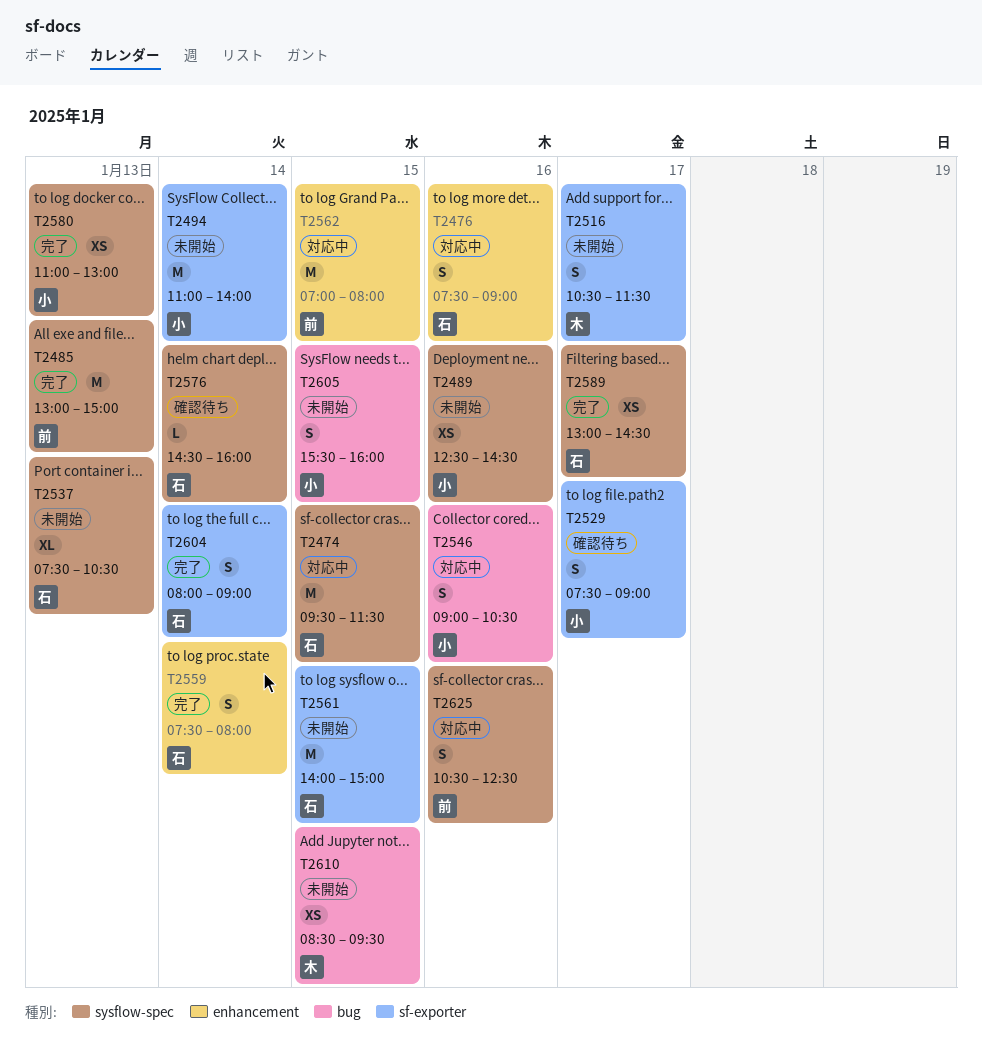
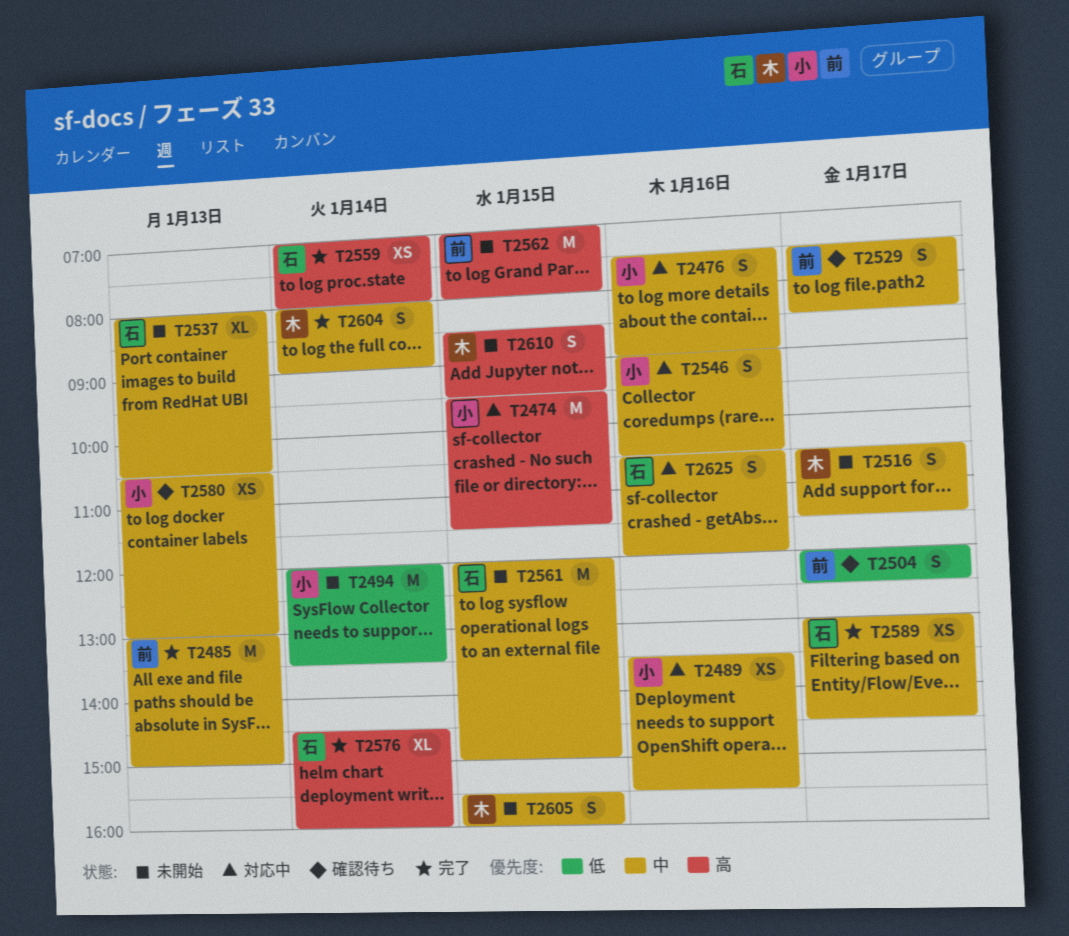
T2474, owner: 石 -> 小
T2476, owner: 石 -> 小
T2489, status: 未開始 -> 対応中
T2489, begins: 12:30 -> 13:30
T2489, ends: 14:30 -> 15:30
T2494, begins: 11:00 -> 12:00
T2494, ends: 14:00 -> 13:30
T2504: none -> present
T2529, owner: 小 -> 前
T2529, ends: 09:00 -> 08:30
T2537, begins: 07:30 -> 08:00
T2559, estimate: S -> XS
T2559, begins: 07:30 -> 07:00
T2561, begins: 14:00 -> 12:00
T2562, status: 対応中 -> 未開始
T2576, status: 確認待ち -> 完了
T2576, estimate: L -> XL
T2580, status: 完了 -> 確認待ち
T2580, begins: 11:00 -> 10:30
T2604, owner: 石 -> 木
T2605, owner: 小 -> 木
T2610, estimate: XS -> S
T2625, owner: 前 -> 石
T2625, ends: 12:30 -> 12:00

